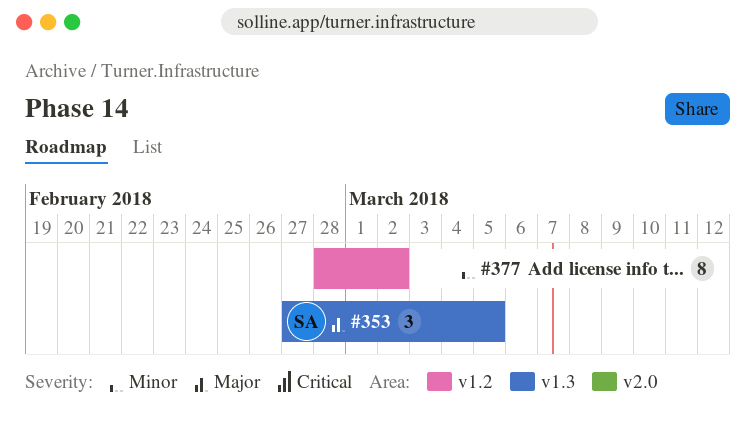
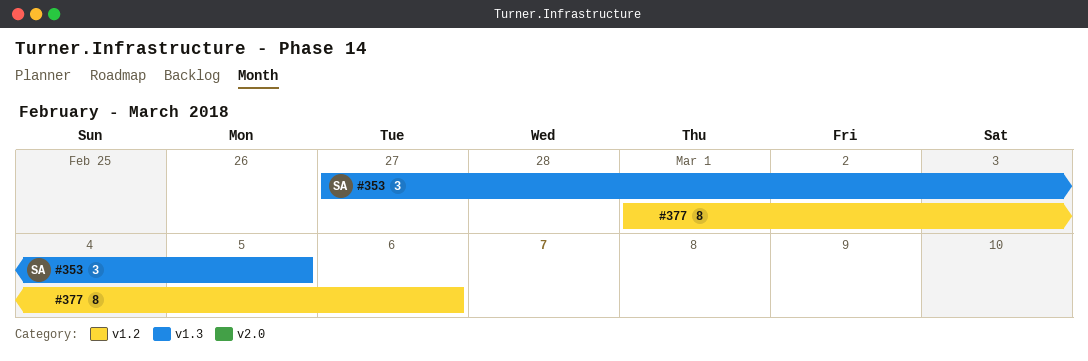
#377, start: Feb 28 -> Mar 1
#377, due: Mar 2 -> Mar 6

